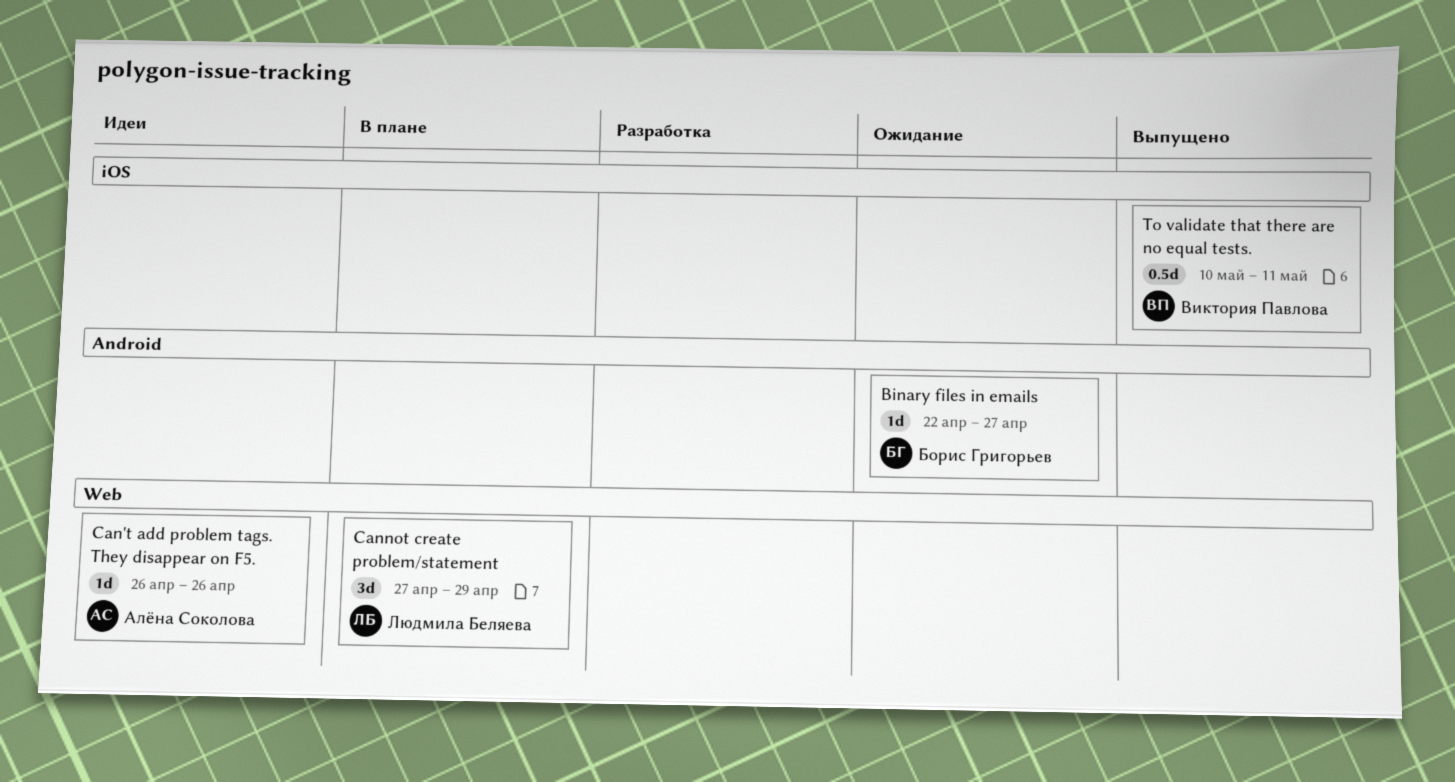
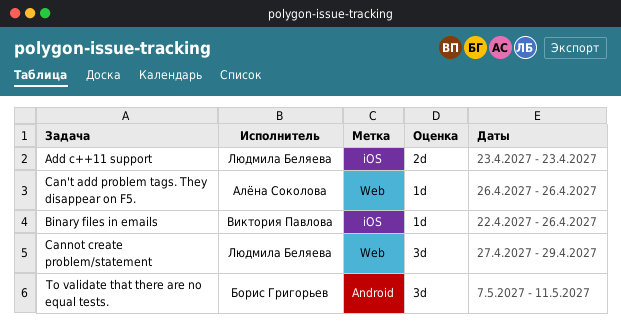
Add c++11 support: none -> present
Binary files in emails, owner: Борис Григорьев -> Виктория Павлова
Binary files in emails, label: Android -> iOS
Binary files in emails, due: Apr 27 -> Apr 26
To validate that there are no equal tests., owner: Виктория Павлова -> Борис Григорьев
To validate that there are no equal tests., label: iOS -> Android
To validate that there are no equal tests., estimate: 0.5d -> 3d
To validate that there are no equal tests., start: May 10 -> May 7

